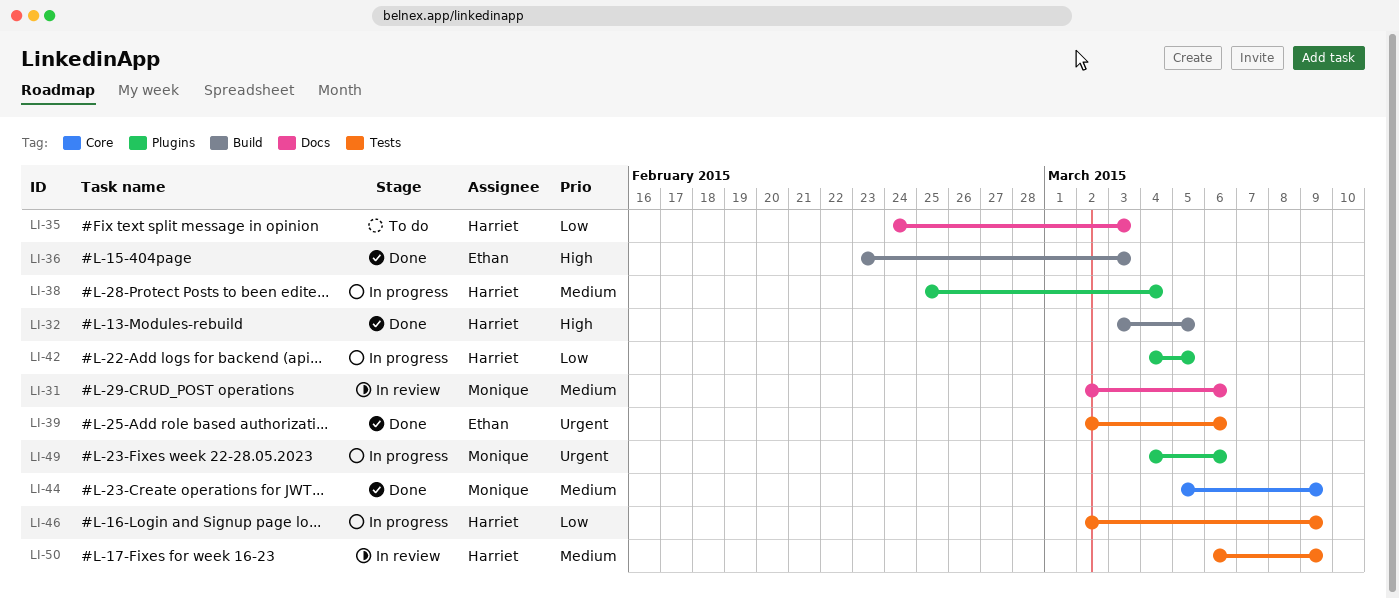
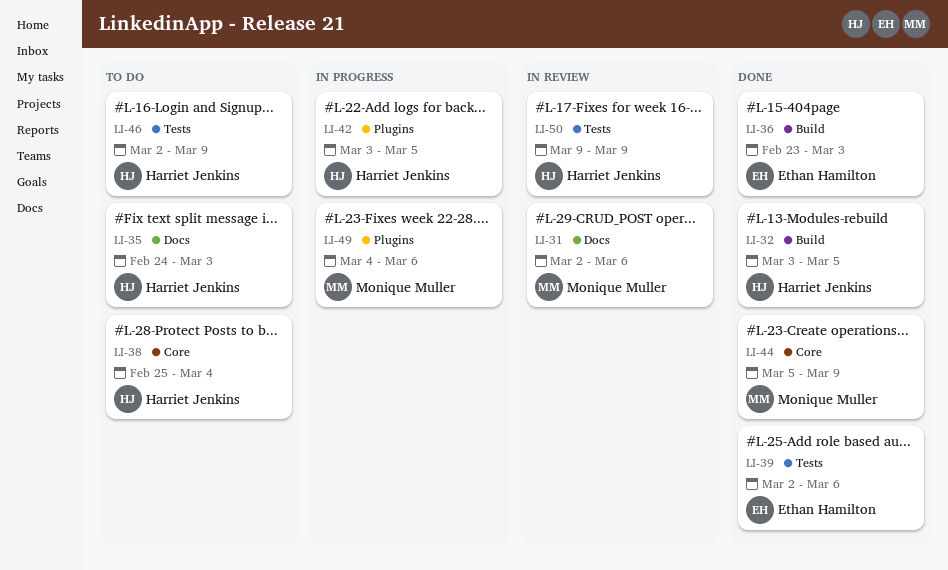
LI-38, status: In progress -> To do
LI-38, label: Plugins -> Core
LI-42, start: Mar 4 -> Mar 3
LI-46, status: In progress -> To do
LI-50, start: Mar 6 -> Mar 9

